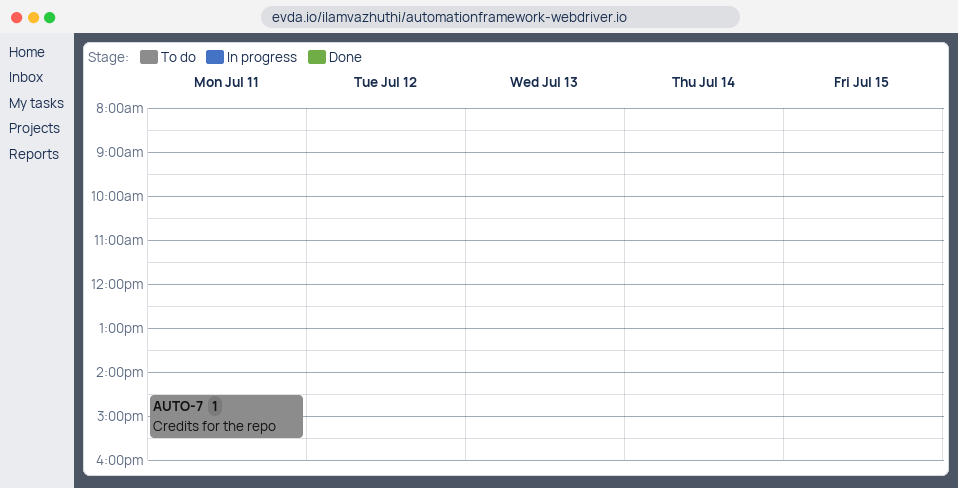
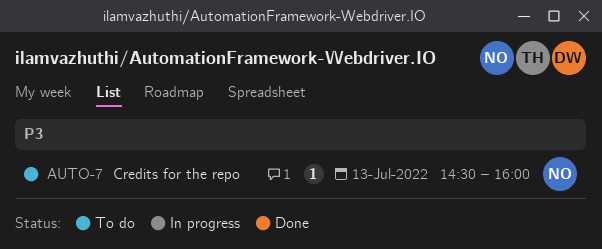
AUTO-7, day: Jul 11 -> Jul 13
AUTO-7, ends: 15:30 -> 16:00

